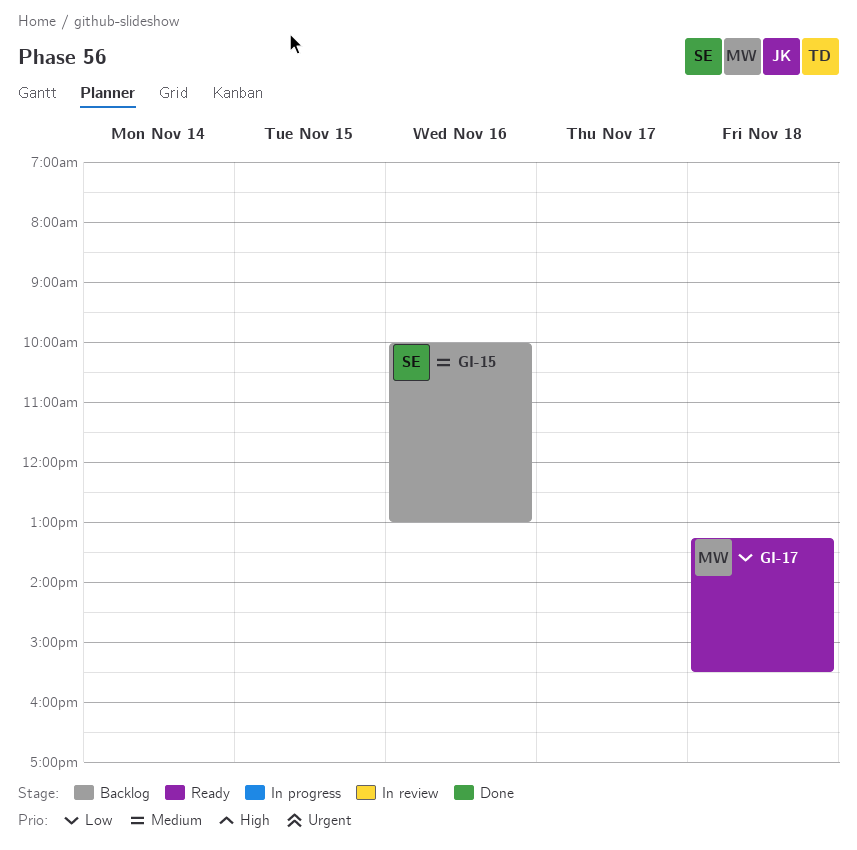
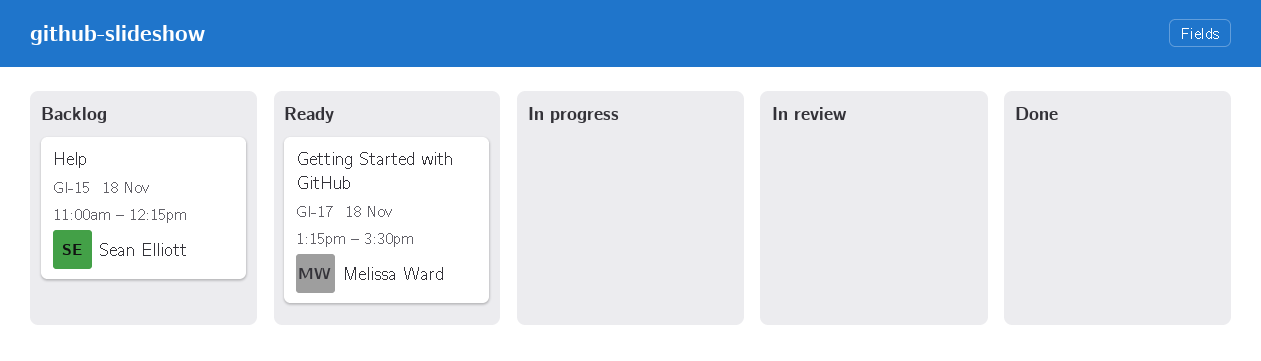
GI-15, day: Nov 16 -> Nov 18
GI-15, begins: 10:00 -> 11:00
GI-15, ends: 13:00 -> 12:15

